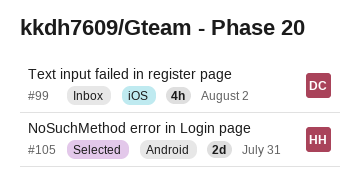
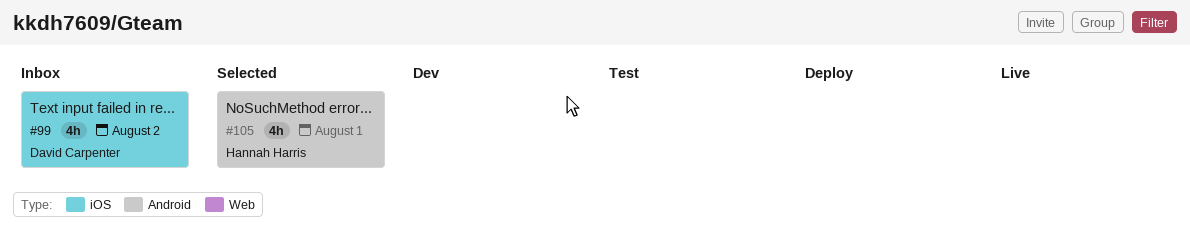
#105, estimate: 2d -> 4h
#105, due: Jul 31 -> Aug 1

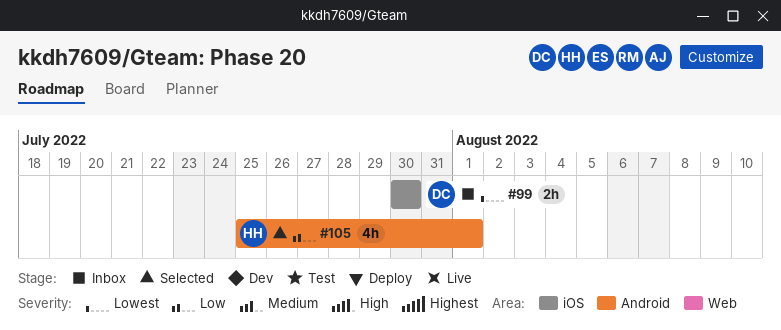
#99, estimate: 4h -> 2h
#99, due: Aug 2 -> Jul 30

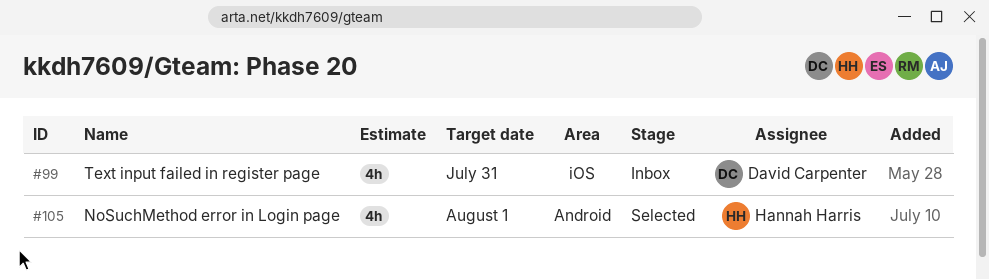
#99, estimate: 2h -> 4h
#99, due: Jul 30 -> Jul 31

